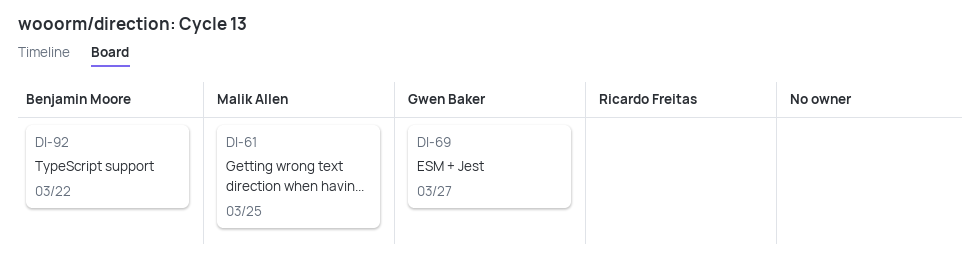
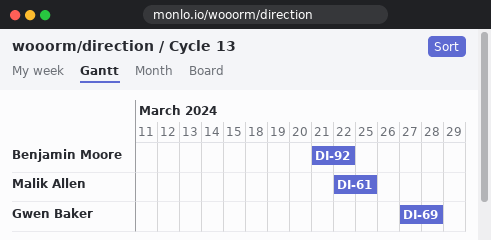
DI-69, due: Mar 27 -> Mar 28

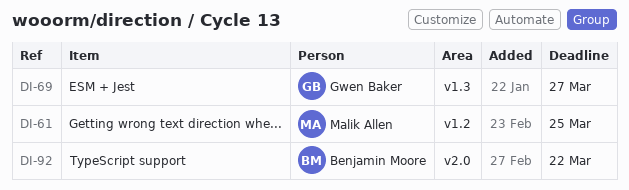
DI-69, due: Mar 28 -> Mar 27

